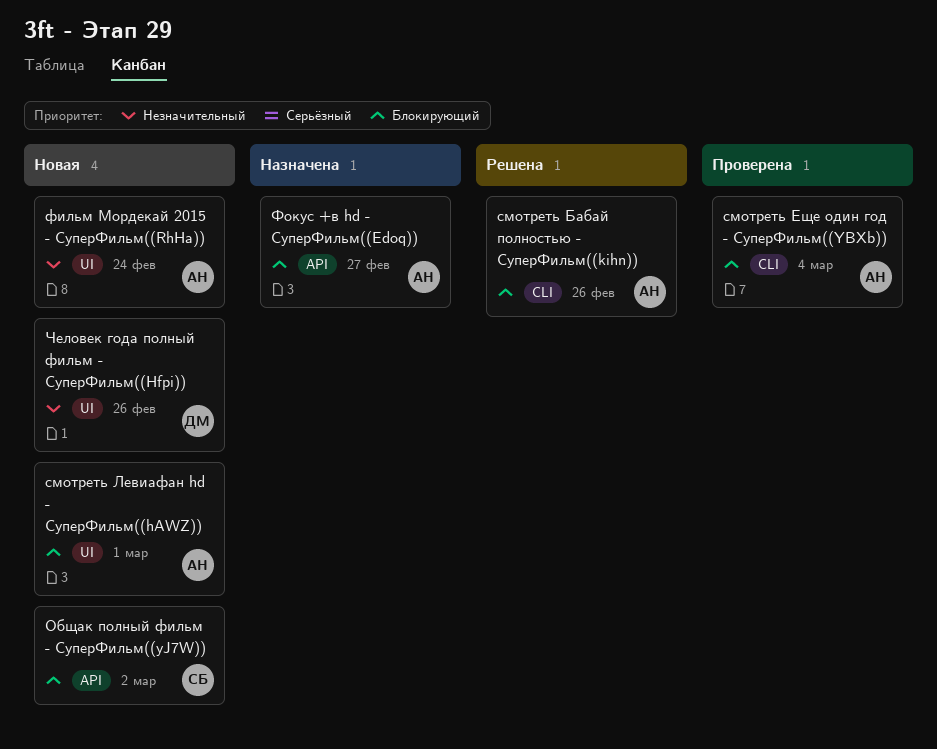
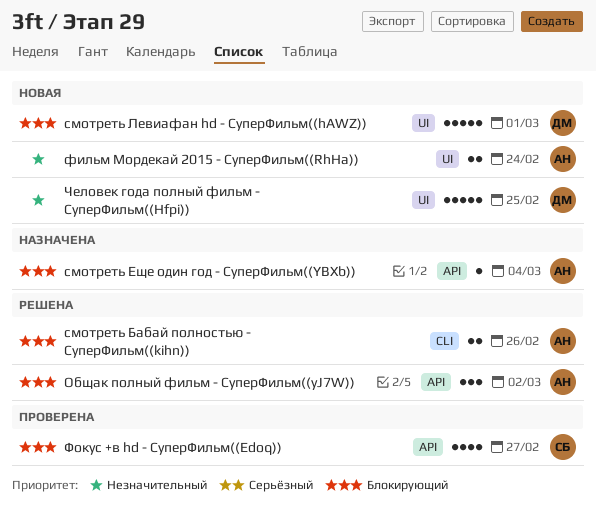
Общак полный фильм - СуперФильм((yJ7W)), status: Новая -> Решена
Общак полный фильм - СуперФильм((yJ7W)), owner: СБ -> АН
смотреть Еще один год - СуперФильм((YBXb)), status: Проверена -> Назначена
смотреть Еще один год - СуперФильм((YBXb)), label: CLI -> API
смотреть Левиафан hd - СуперФильм((hAWZ)), owner: АН -> ДМ
Фокус +в hd - СуперФильм((Edoq)), status: Назначена -> Проверена
Фокус +в hd - СуперФильм((Edoq)), owner: АН -> СБ
Человек года полный фильм - СуперФильм((Hfpi)), due: Feb 26 -> Feb 25

